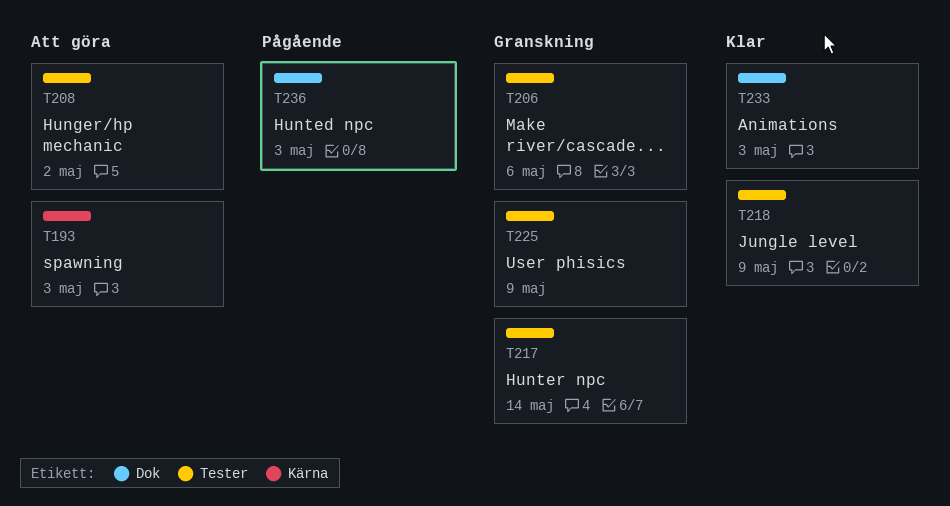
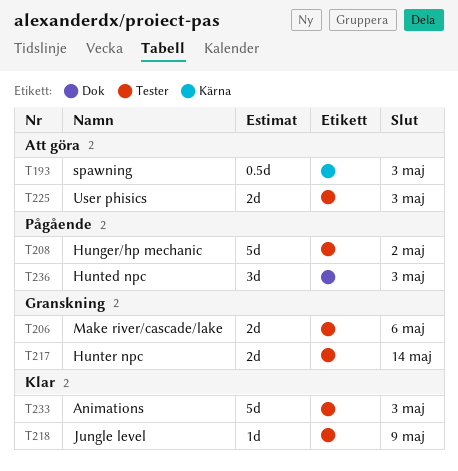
T208, status: Att göra -> Pågående
T225, status: Granskning -> Att göra
T225, due: May 9 -> May 3
T233, label: Dok -> Tester

